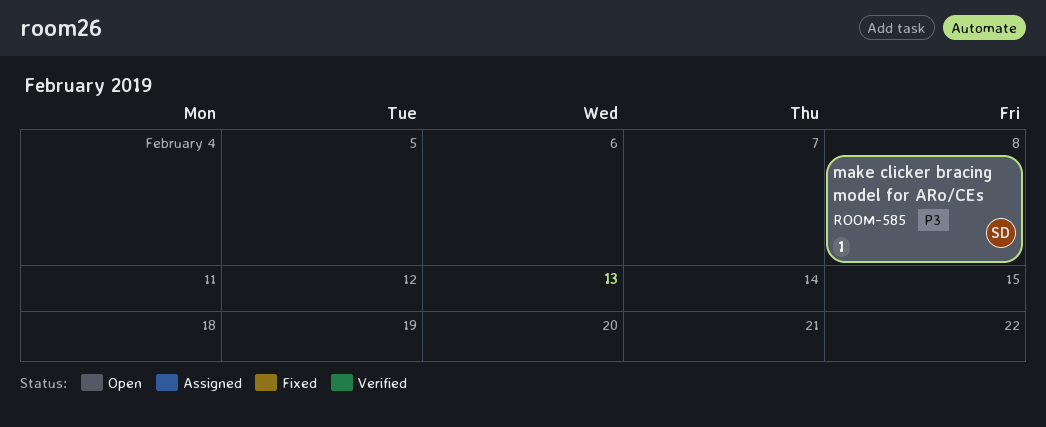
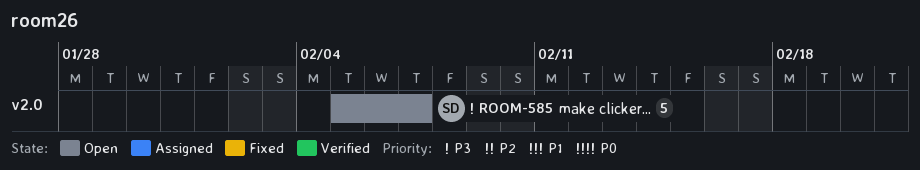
ROOM-585, estimate: 1 -> 5
ROOM-585, due: Feb 8 -> Feb 7

